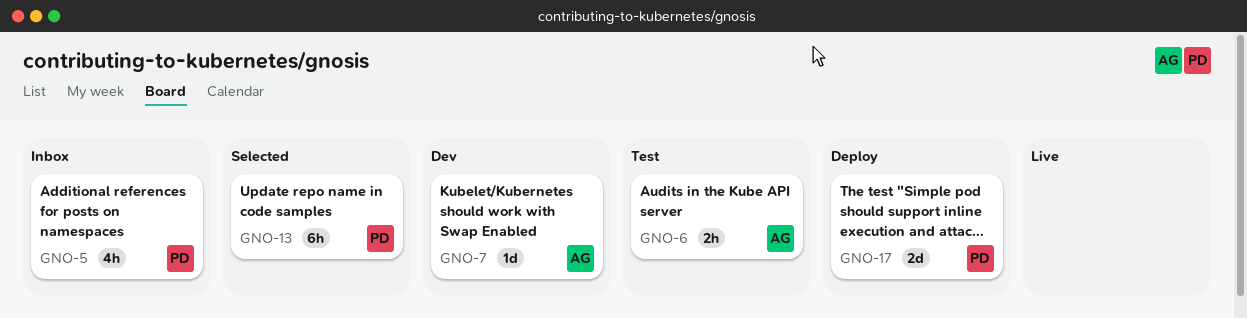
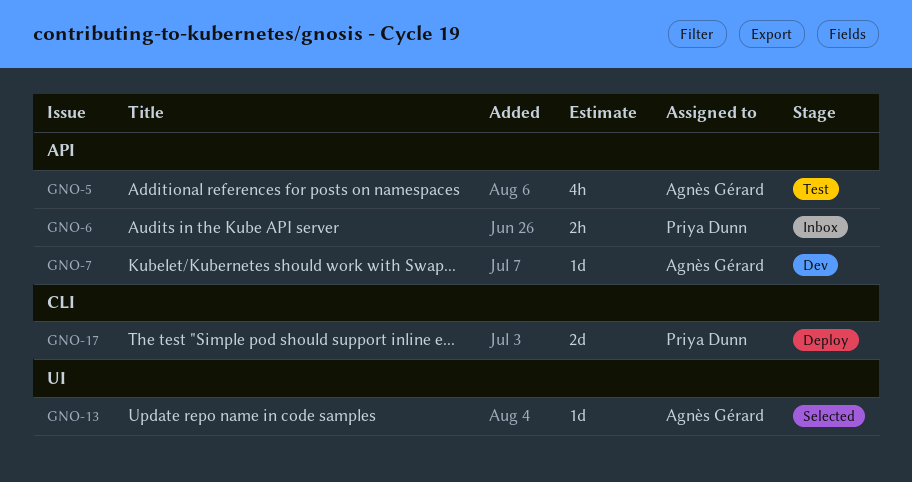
GNO-5, status: Inbox -> Test
GNO-5, owner: Priya Dunn -> Agnès Gérard
GNO-6, status: Test -> Inbox
GNO-6, owner: Agnès Gérard -> Priya Dunn
GNO-13, owner: Priya Dunn -> Agnès Gérard
GNO-13, estimate: 6h -> 1d

